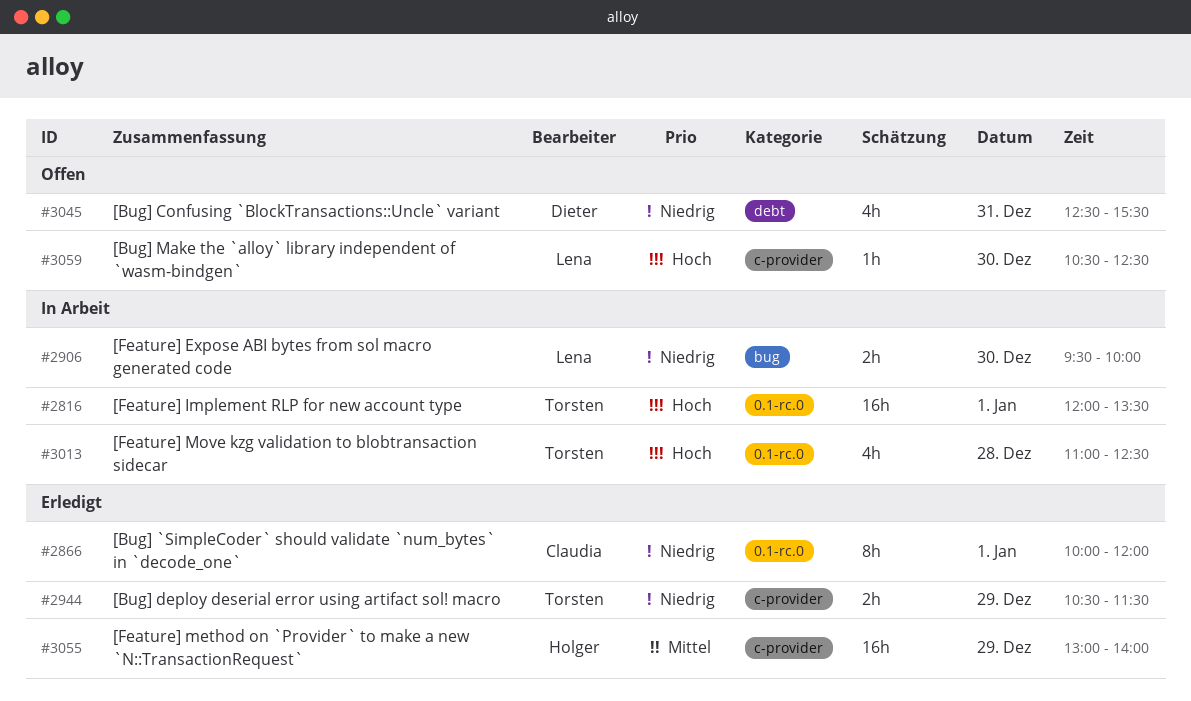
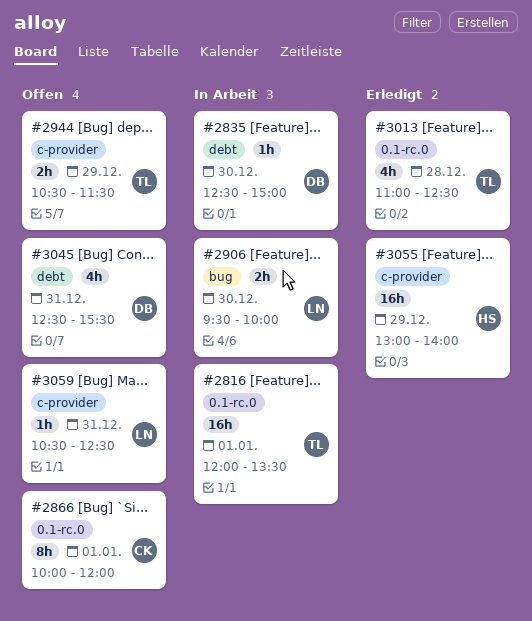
#2835: none -> present
#2866, status: Erledigt -> Offen
#2944, status: Erledigt -> Offen
#3013, status: In Arbeit -> Erledigt
#3059, day: Dec 30 -> Dec 31

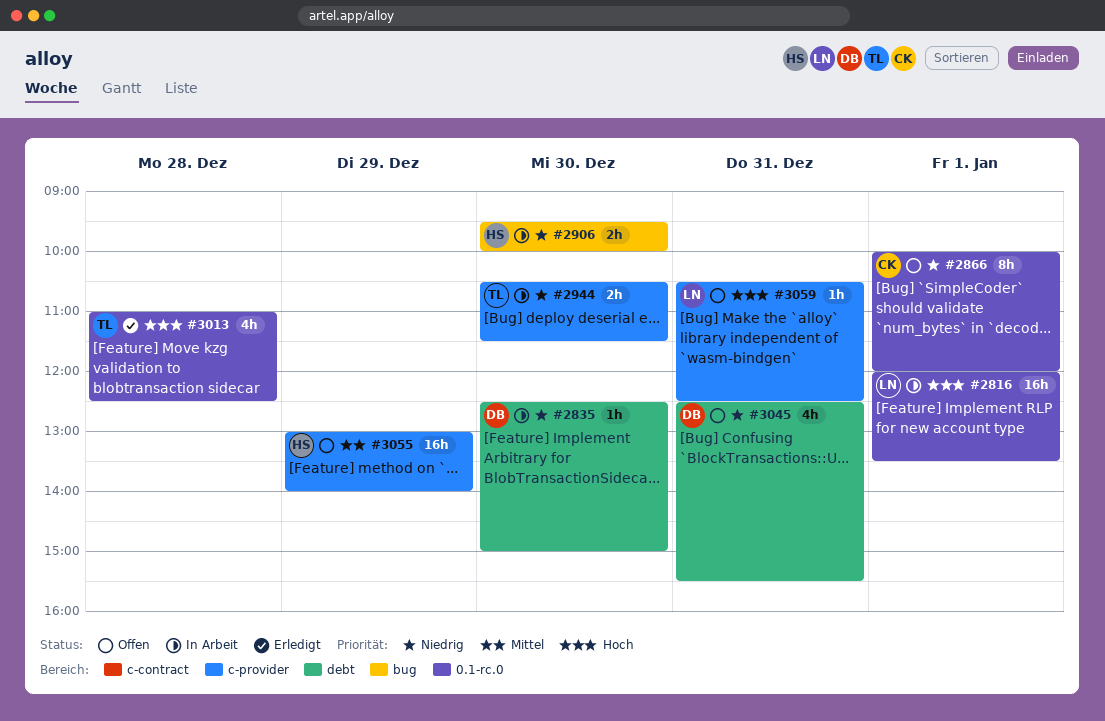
#2816, owner: TL -> LN
#2906, owner: LN -> HS
#2944, status: Offen -> In Arbeit
#2944, day: Dec 29 -> Dec 30
#3055, status: Erledigt -> Offen

